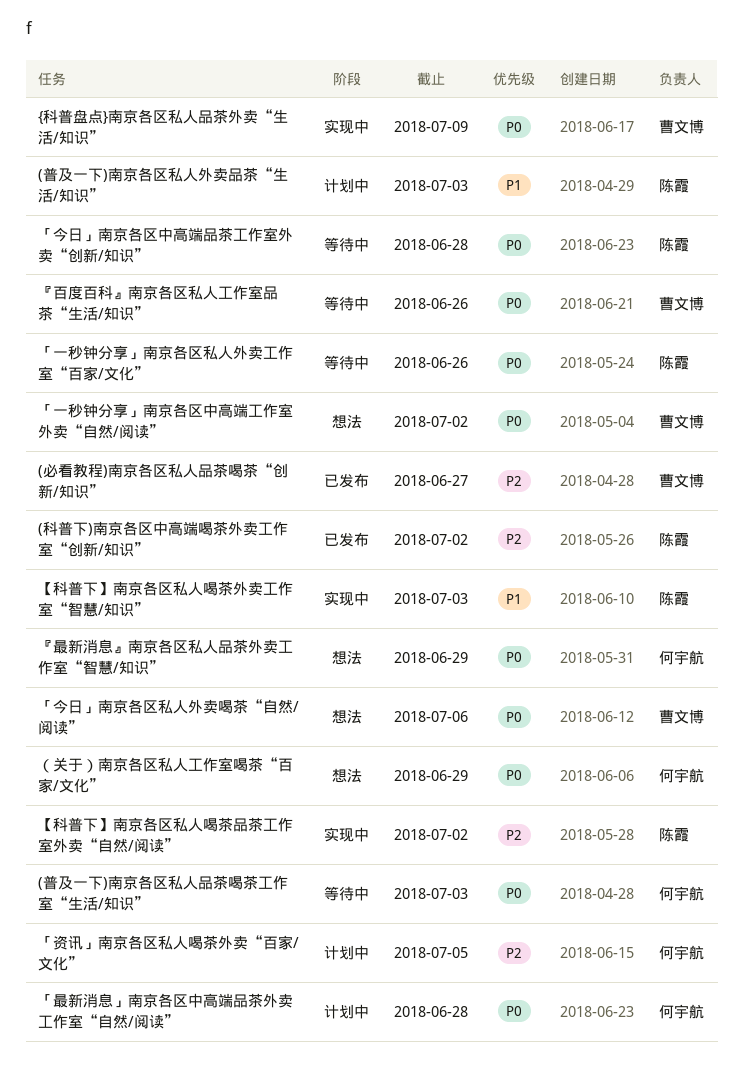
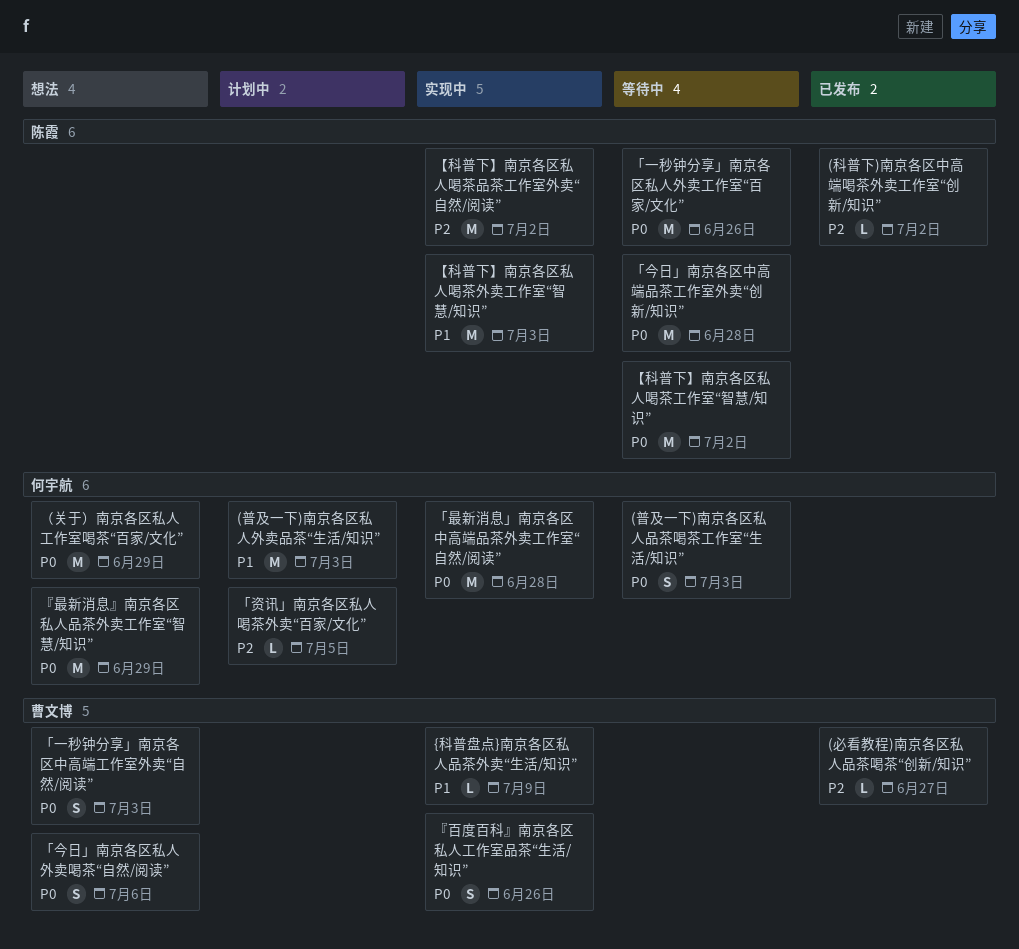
(普及一下)南京各区私人外卖品茶“生活/知识”, owner: 陈霞 -> 何宇航
{科普盘点}南京各区私人品茶外卖“生活/知识”, priority: P0 -> P1
「一秒钟分享」南京各区中高端工作室外卖“自然/阅读”, due: Jul 2 -> Jul 3
「最新消息」南京各区中高端品茶外卖工作室“自然/阅读”, status: 计划中 -> 实现中
『百度百科』南京各区私人工作室品茶“生活/知识”, status: 等待中 -> 实现中
【科普下】南京各区私人喝茶工作室“智慧/知识”: none -> present

